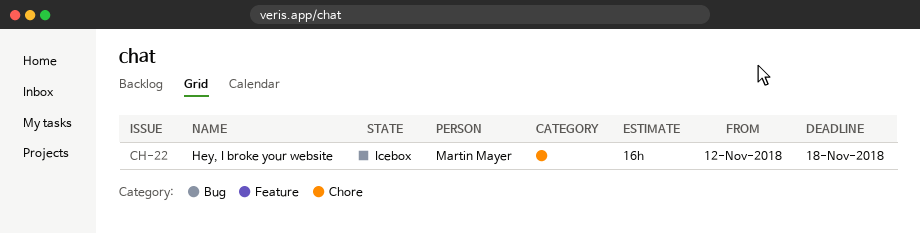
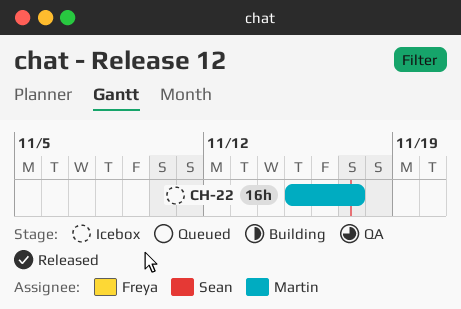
CH-22, start: Nov 12 -> Nov 15
CH-22, due: Nov 18 -> Nov 17

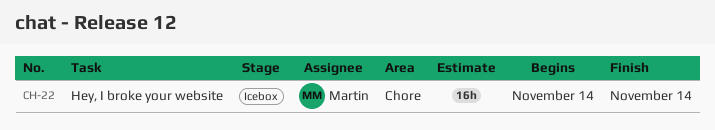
CH-22, start: Nov 15 -> Nov 14
CH-22, due: Nov 17 -> Nov 14

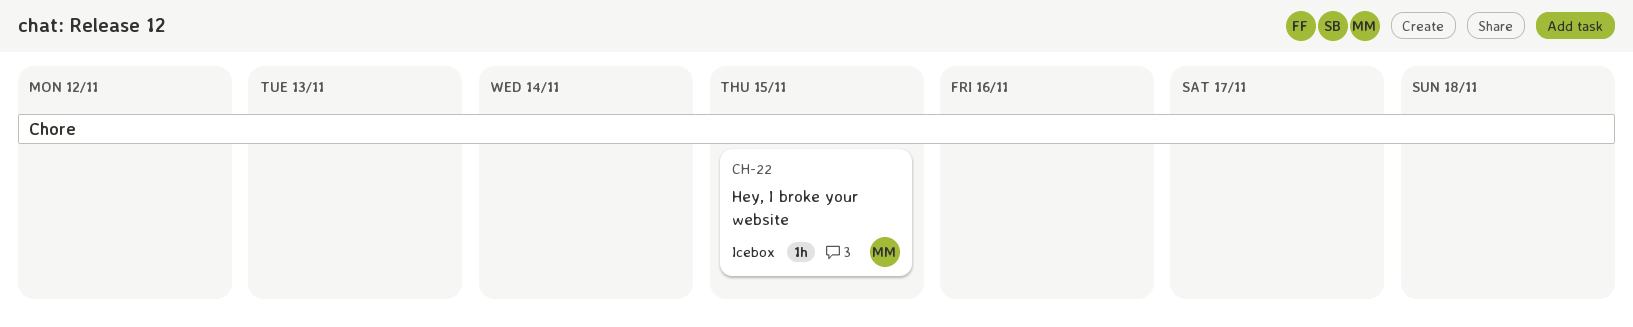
CH-22, estimate: 16h -> 1h
CH-22, due: Nov 14 -> Nov 15

